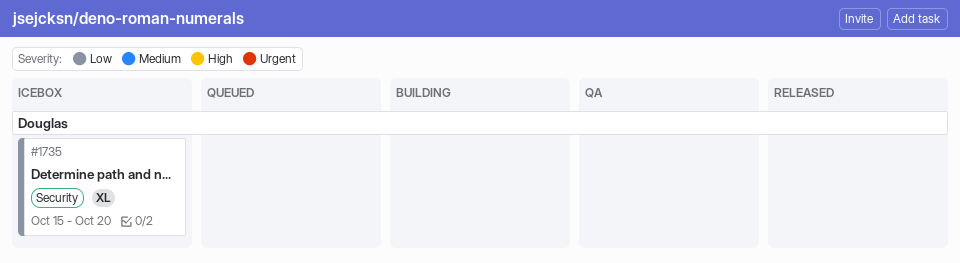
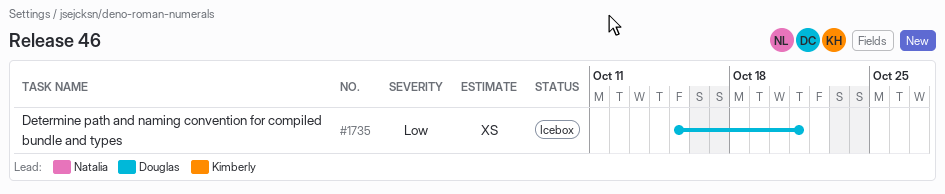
#1735, estimate: XL -> XS
#1735, due: Oct 20 -> Oct 21

